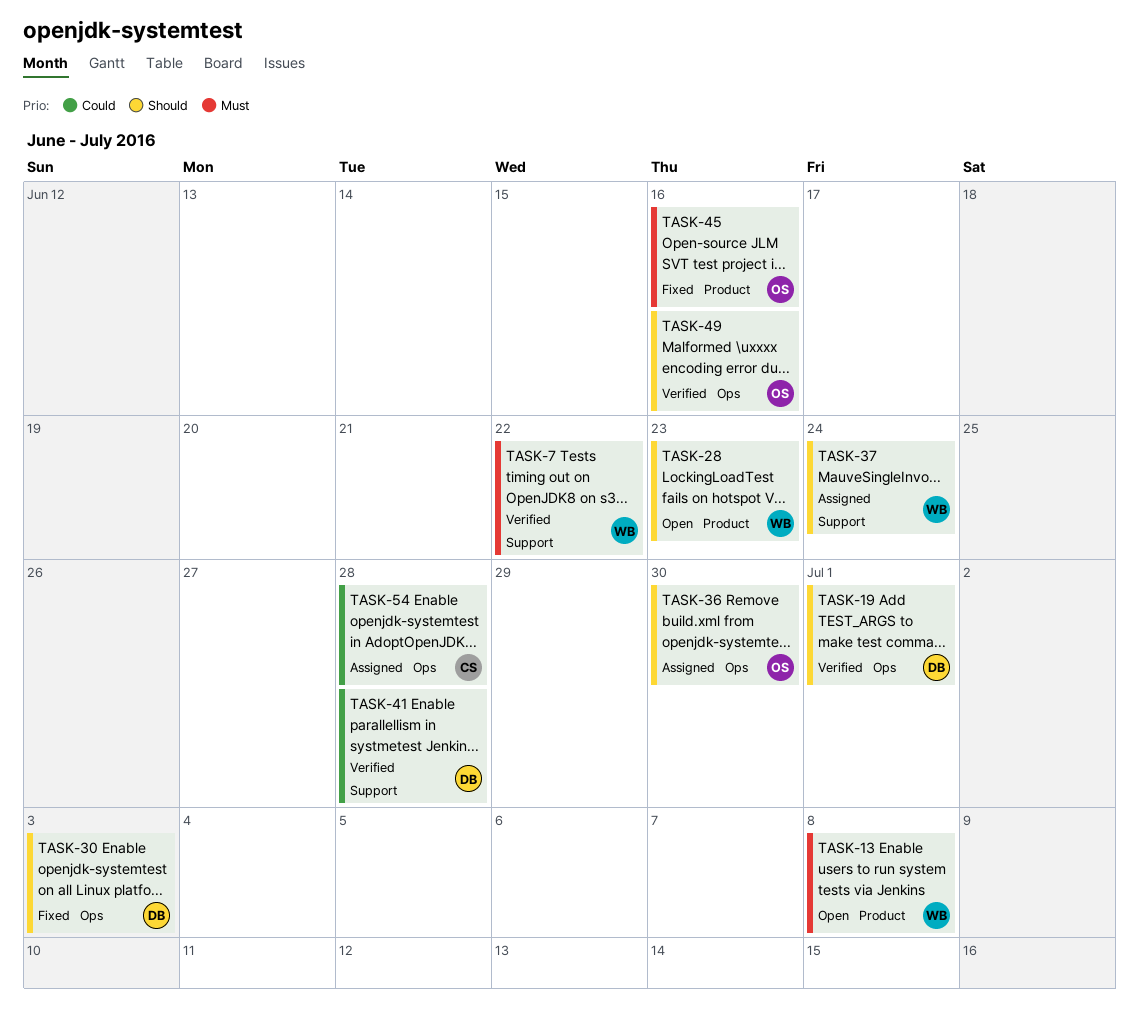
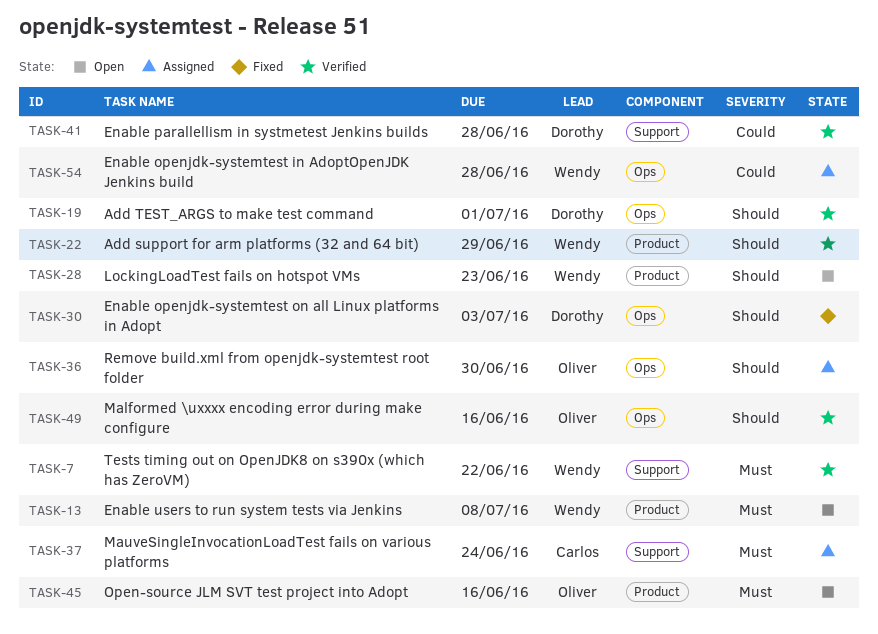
TASK-22: none -> present
TASK-37, owner: Wendy -> Carlos
TASK-37, priority: Should -> Must
TASK-45, status: Fixed -> Open
TASK-54, owner: Carlos -> Wendy

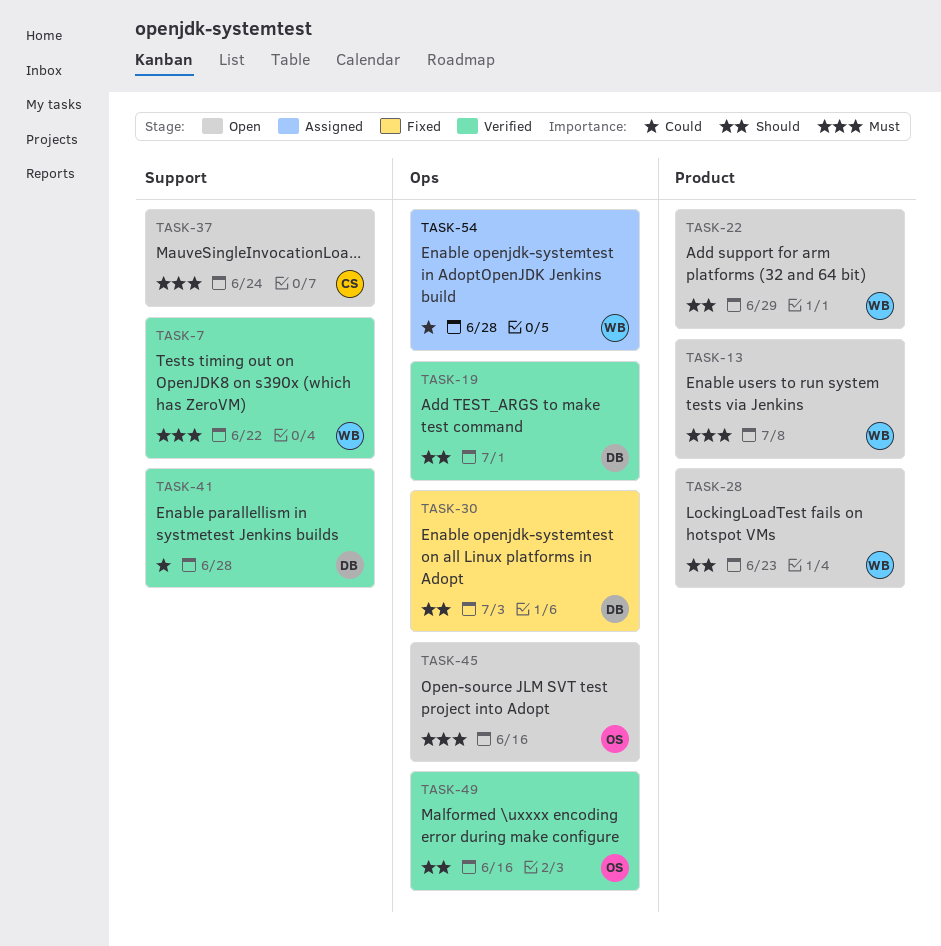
TASK-22, status: Verified -> Open
TASK-36: present -> none
TASK-37, status: Assigned -> Open
TASK-45, label: Product -> Ops

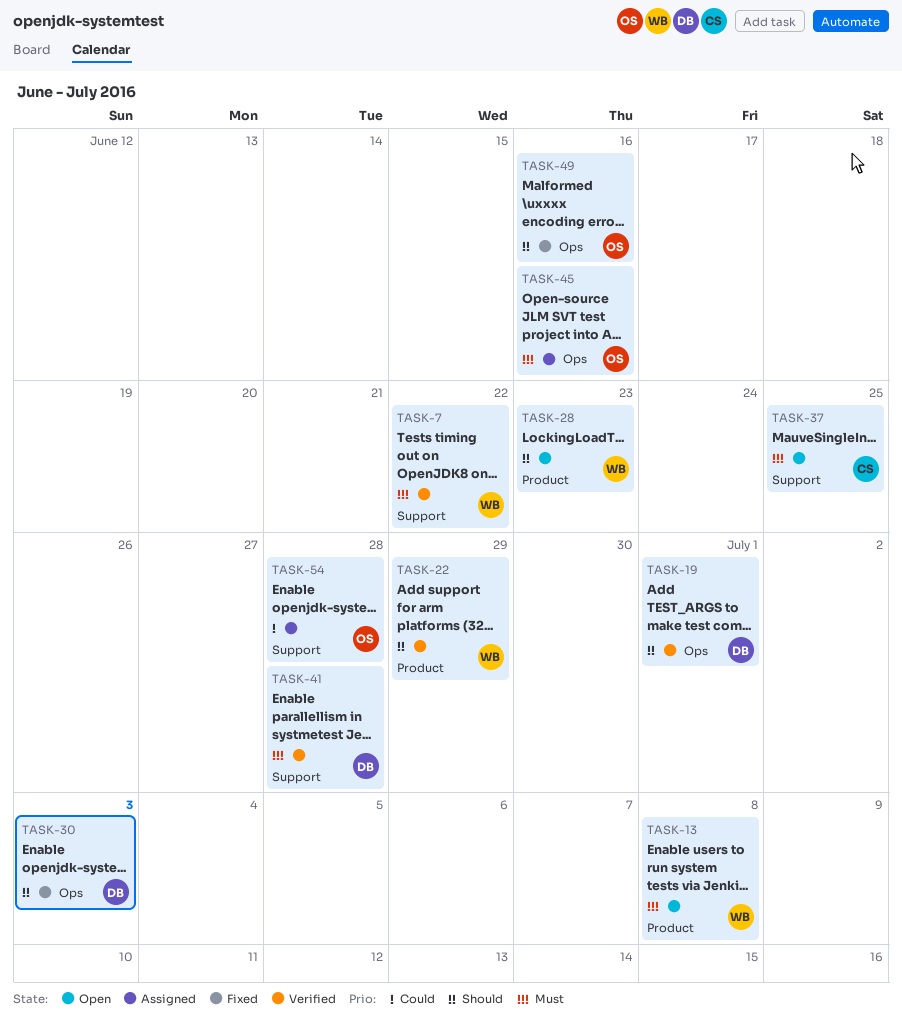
TASK-22, status: Open -> Verified
TASK-37, due: Jun 24 -> Jun 25
TASK-41, priority: Could -> Must
TASK-45, status: Open -> Assigned
TASK-49, status: Verified -> Fixed
TASK-54, owner: WB -> OS
TASK-54, label: Ops -> Support

